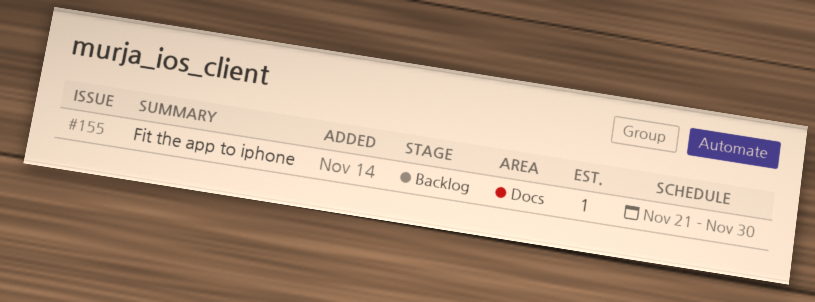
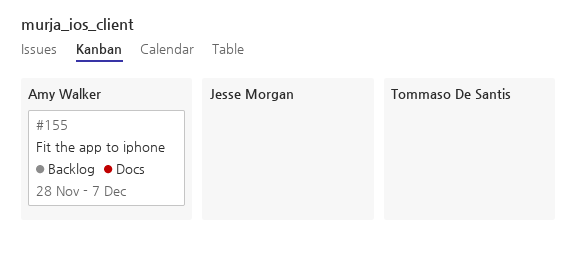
#155, start: Nov 21 -> Nov 28
#155, due: Nov 30 -> Dec 7

